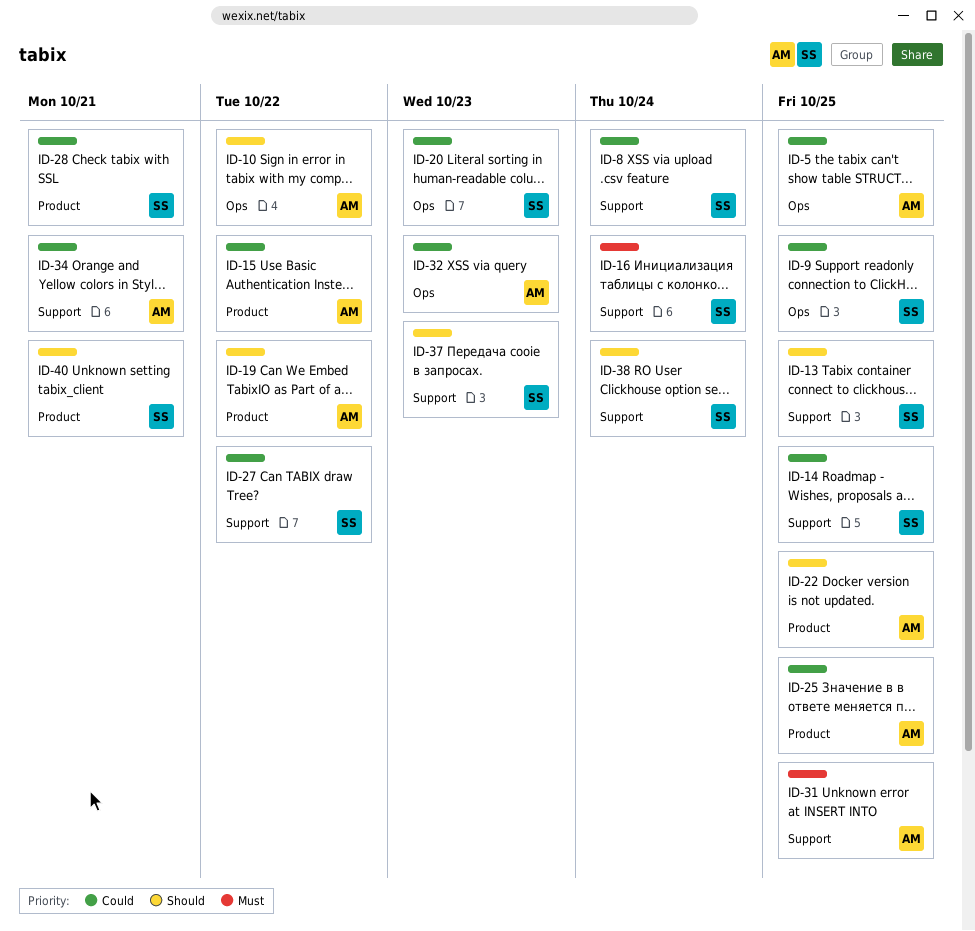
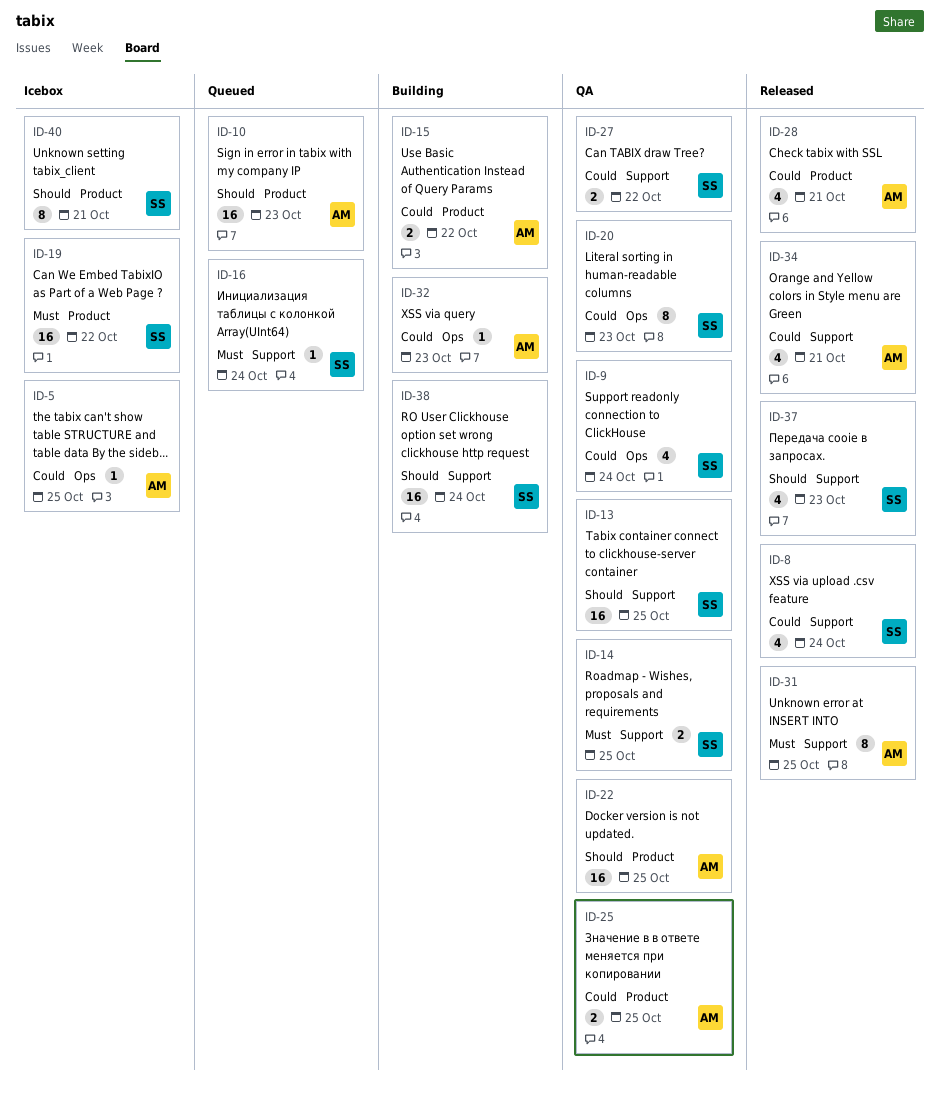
ID-9, due: Oct 25 -> Oct 24
ID-10, label: Ops -> Product
ID-10, due: Oct 22 -> Oct 23
ID-14, priority: Could -> Must
ID-19, owner: AM -> SS
ID-19, priority: Should -> Must
ID-28, owner: SS -> AM

